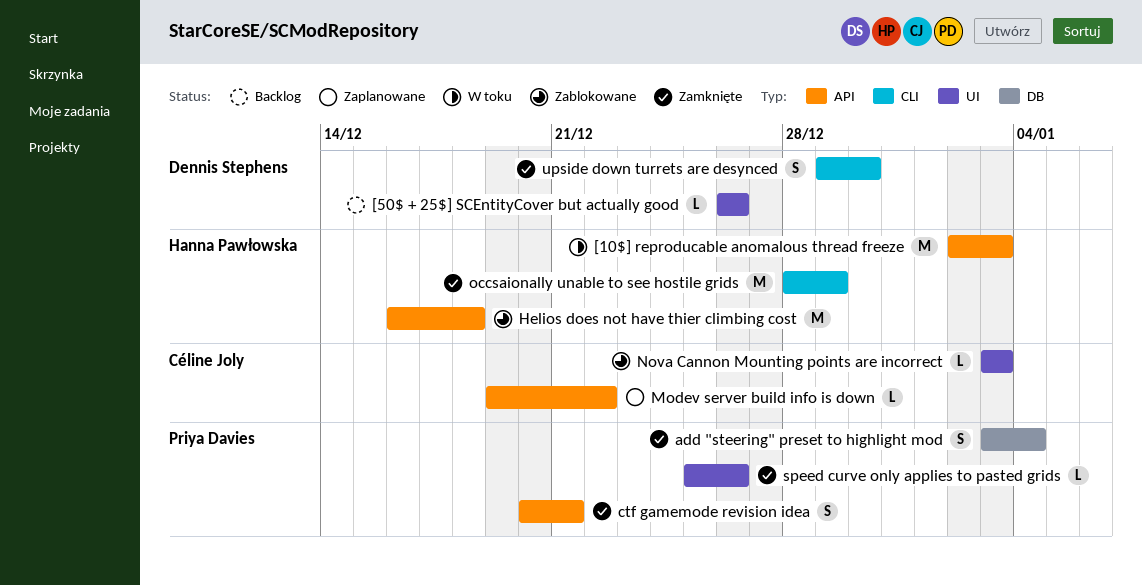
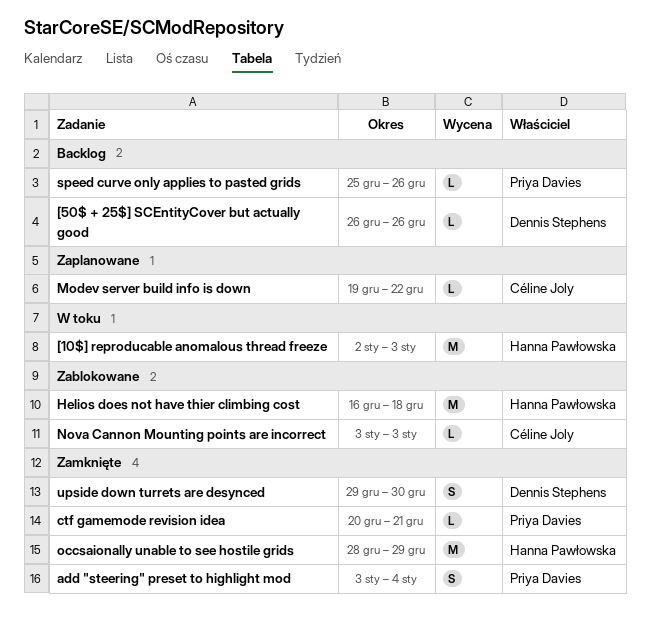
ctf gamemode revision idea, estimate: S -> L
speed curve only applies to pasted grids, status: Zamknięte -> Backlog

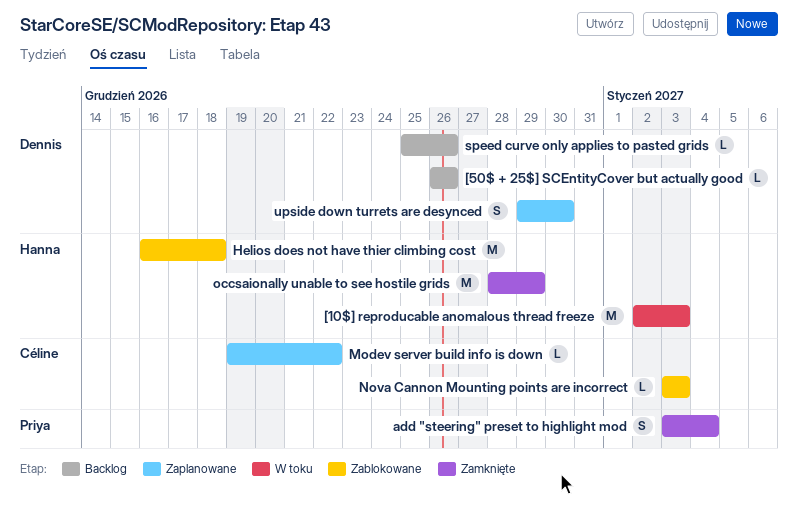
ctf gamemode revision idea: present -> none
speed curve only applies to pasted grids, owner: Priya Davies -> Dennis Stephens
upside down turrets are desynced, status: Zamknięte -> Zaplanowane

